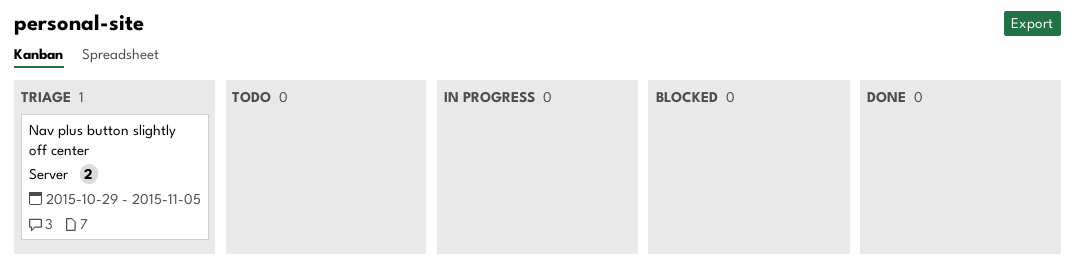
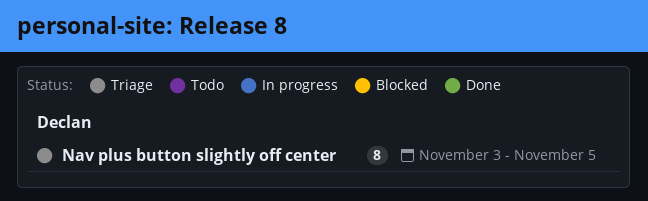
Nav plus button slightly off center, estimate: 2 -> 8
Nav plus button slightly off center, start: Oct 29 -> Nov 3

